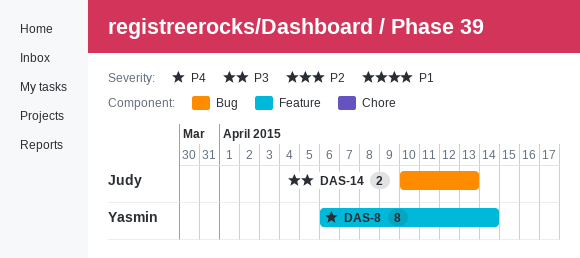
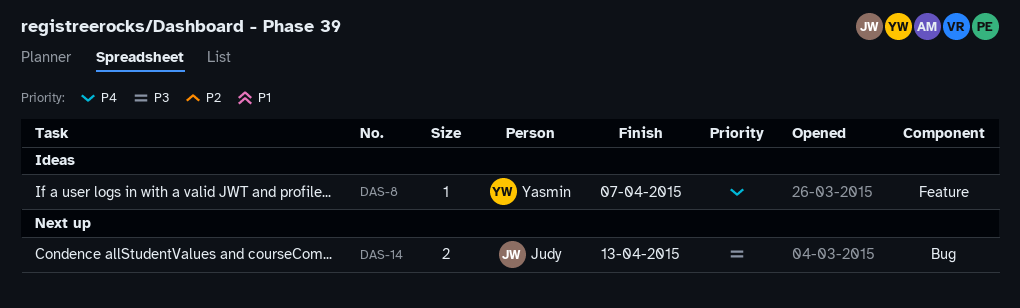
DAS-8, estimate: 8 -> 1
DAS-8, due: Apr 14 -> Apr 7

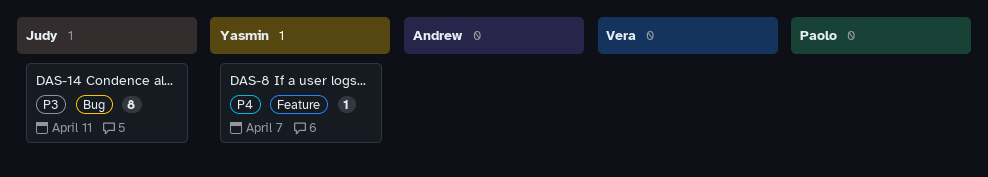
DAS-14, estimate: 2 -> 8
DAS-14, due: Apr 13 -> Apr 11

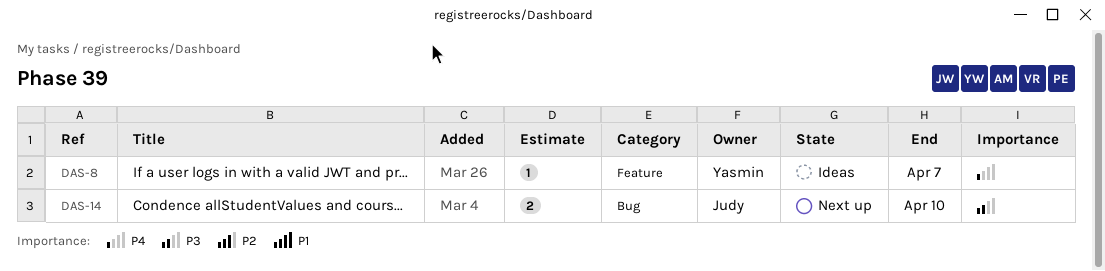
DAS-14, estimate: 8 -> 2
DAS-14, due: Apr 11 -> Apr 10

